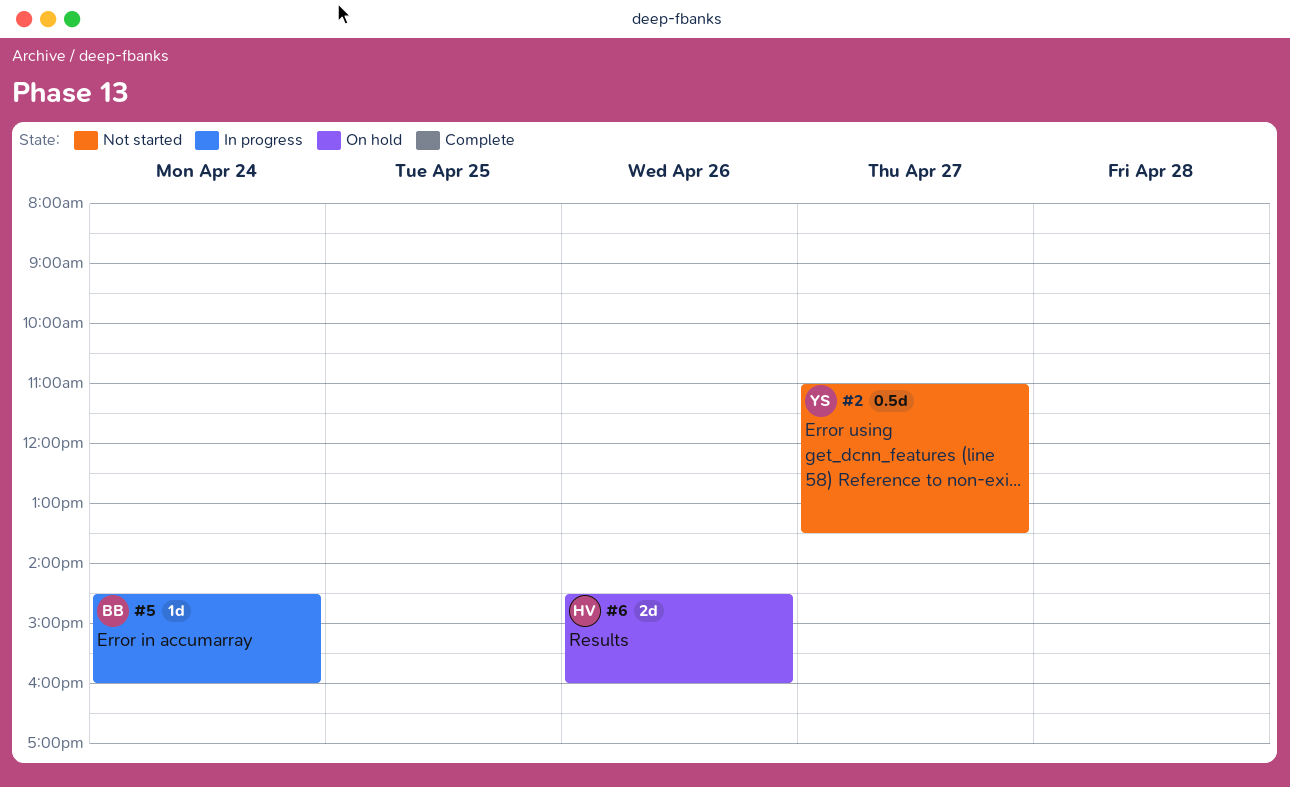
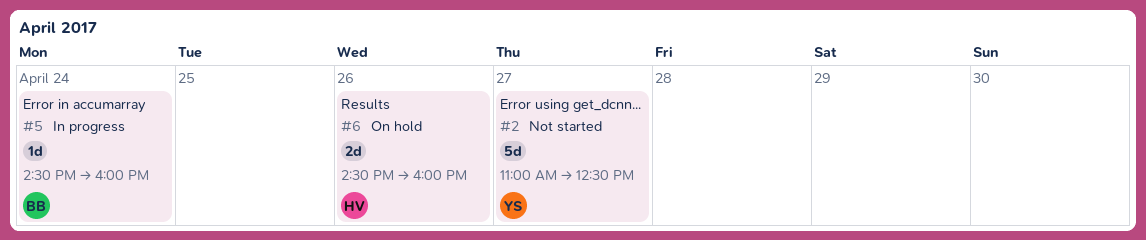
#2, estimate: 0.5d -> 5d
#2, ends: 13:30 -> 12:30

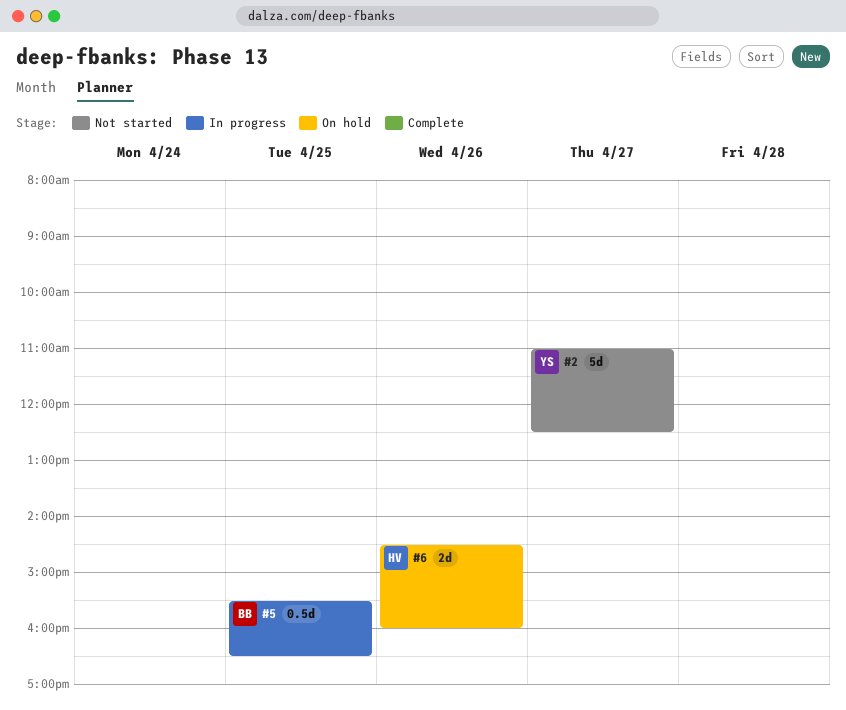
#5, estimate: 1d -> 0.5d
#5, day: Apr 24 -> Apr 25
#5, begins: 14:30 -> 15:30
#5, ends: 16:00 -> 16:30

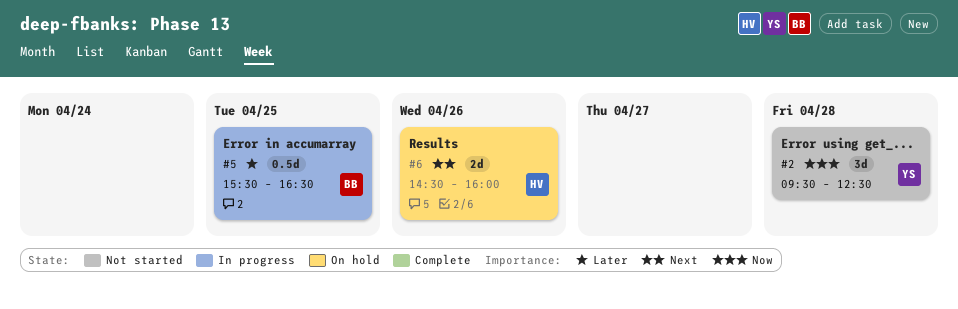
#2, estimate: 5d -> 3d
#2, day: Apr 27 -> Apr 28
#2, begins: 11:00 -> 09:30

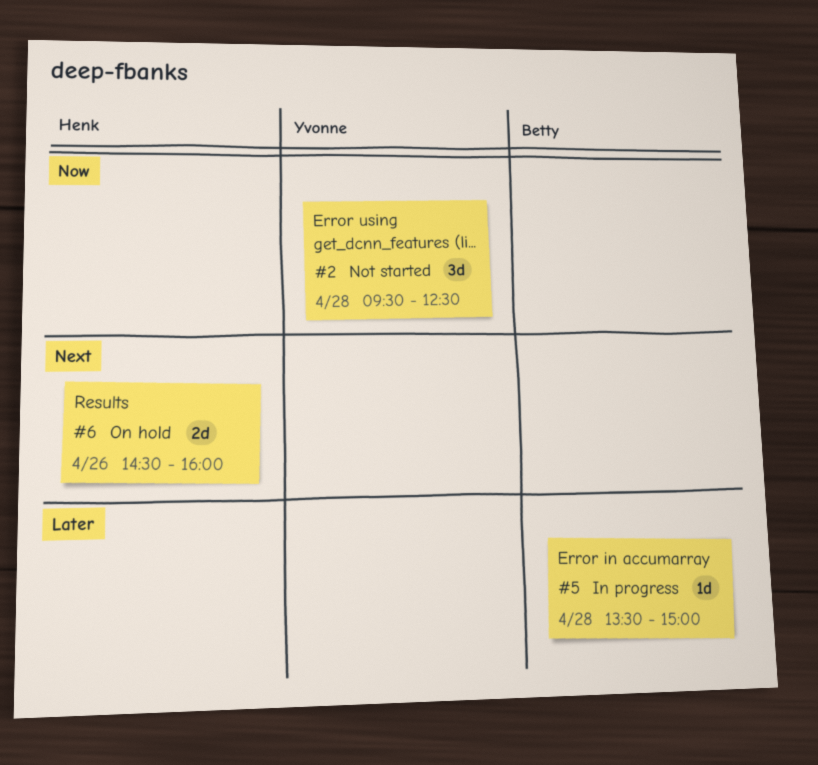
#5, estimate: 0.5d -> 1d
#5, day: Apr 25 -> Apr 28
#5, begins: 15:30 -> 13:30
#5, ends: 16:30 -> 15:00

